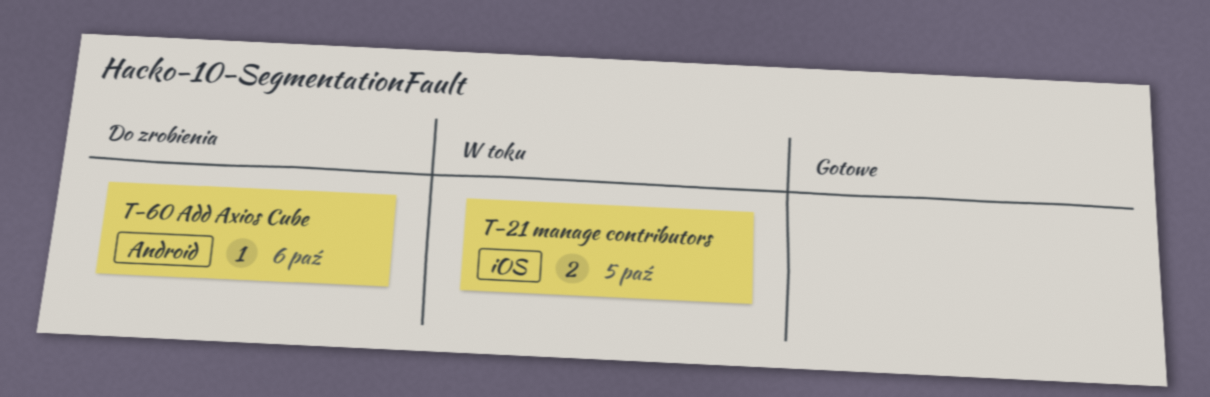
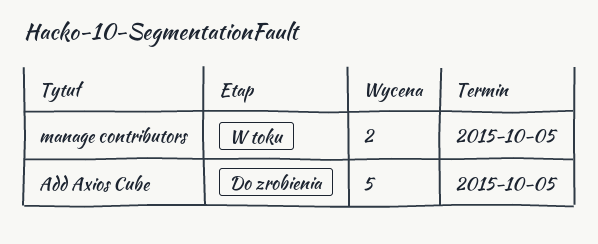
Add Axios Cube, estimate: 1 -> 5
Add Axios Cube, due: Oct 6 -> Oct 5

